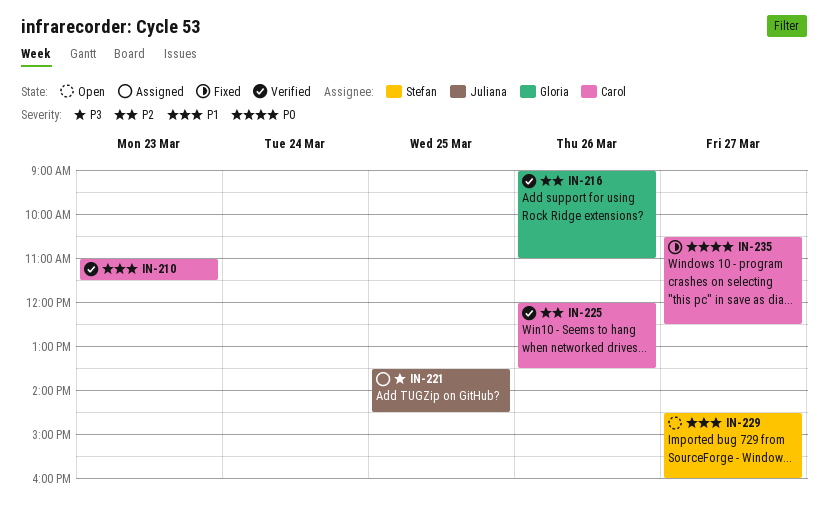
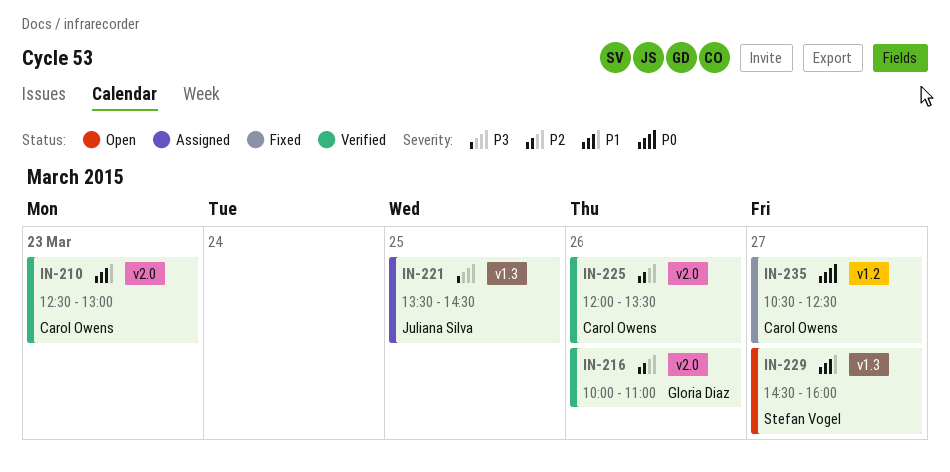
IN-210, begins: 11:00 -> 12:30
IN-210, ends: 11:30 -> 13:00
IN-216, begins: 09:00 -> 10:00

